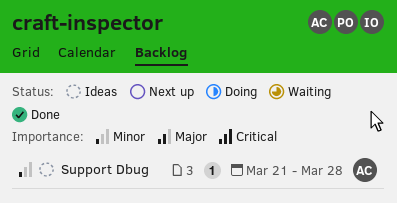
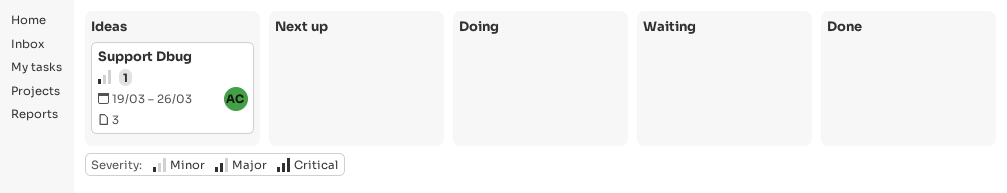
Support Dbug, start: Mar 21 -> Mar 19
Support Dbug, due: Mar 28 -> Mar 26

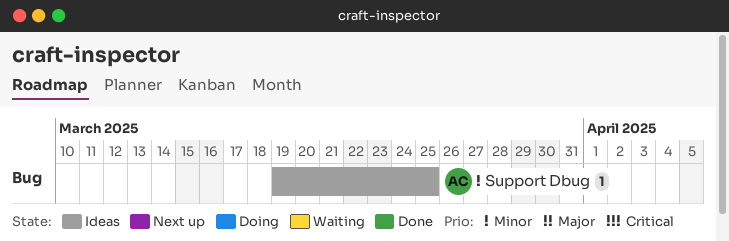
Support Dbug, due: Mar 26 -> Mar 25

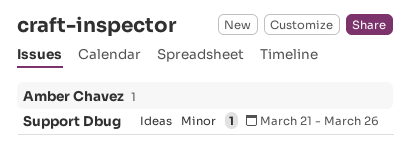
Support Dbug, start: Mar 19 -> Mar 21
Support Dbug, due: Mar 25 -> Mar 26

